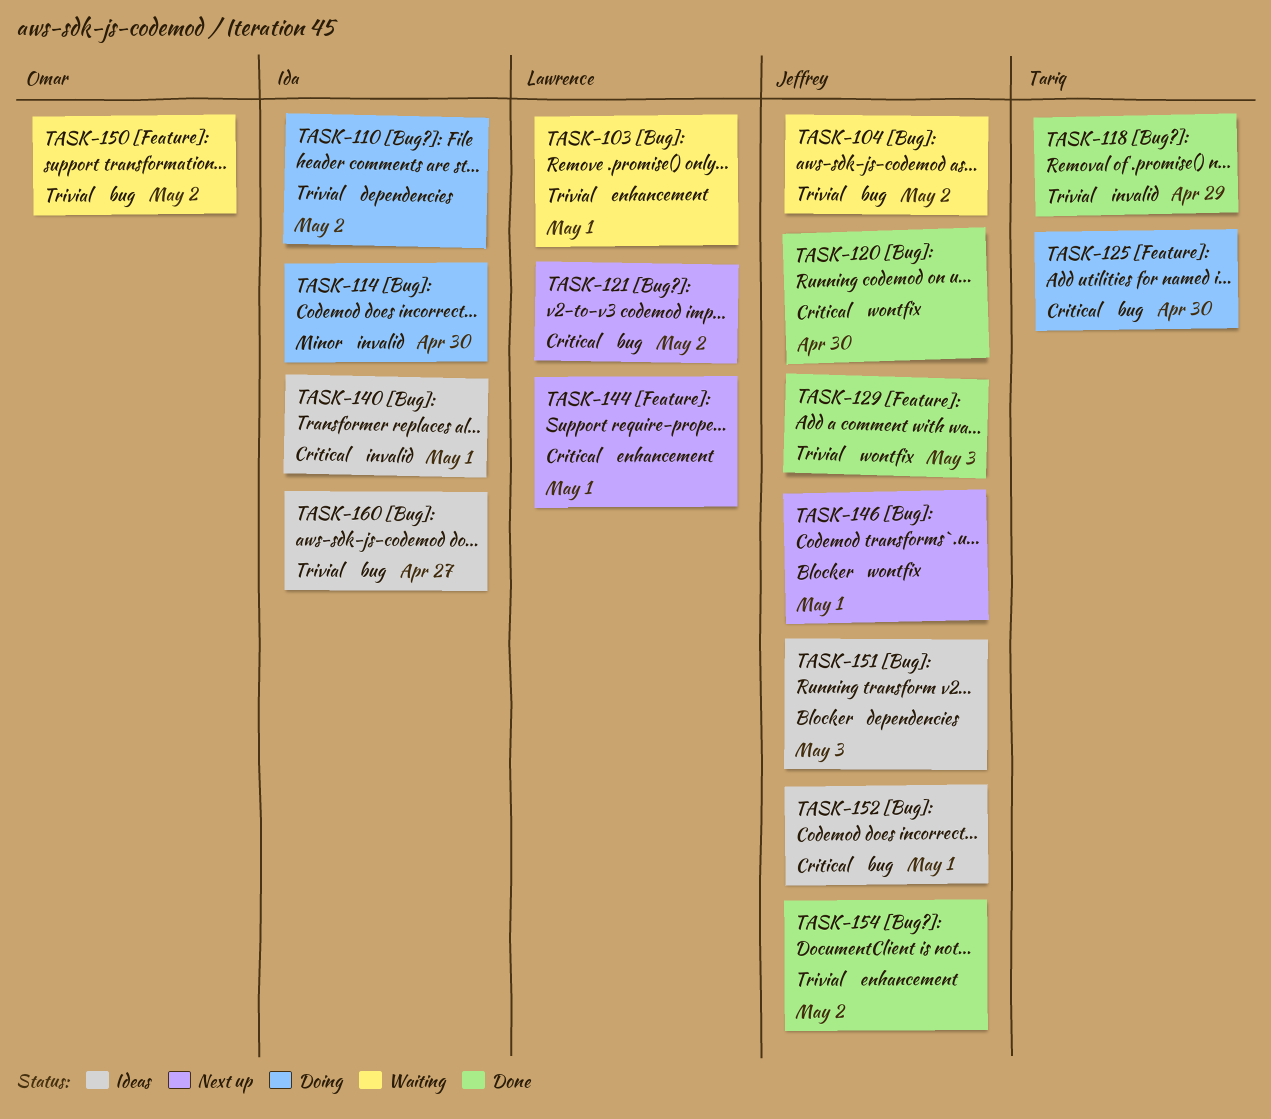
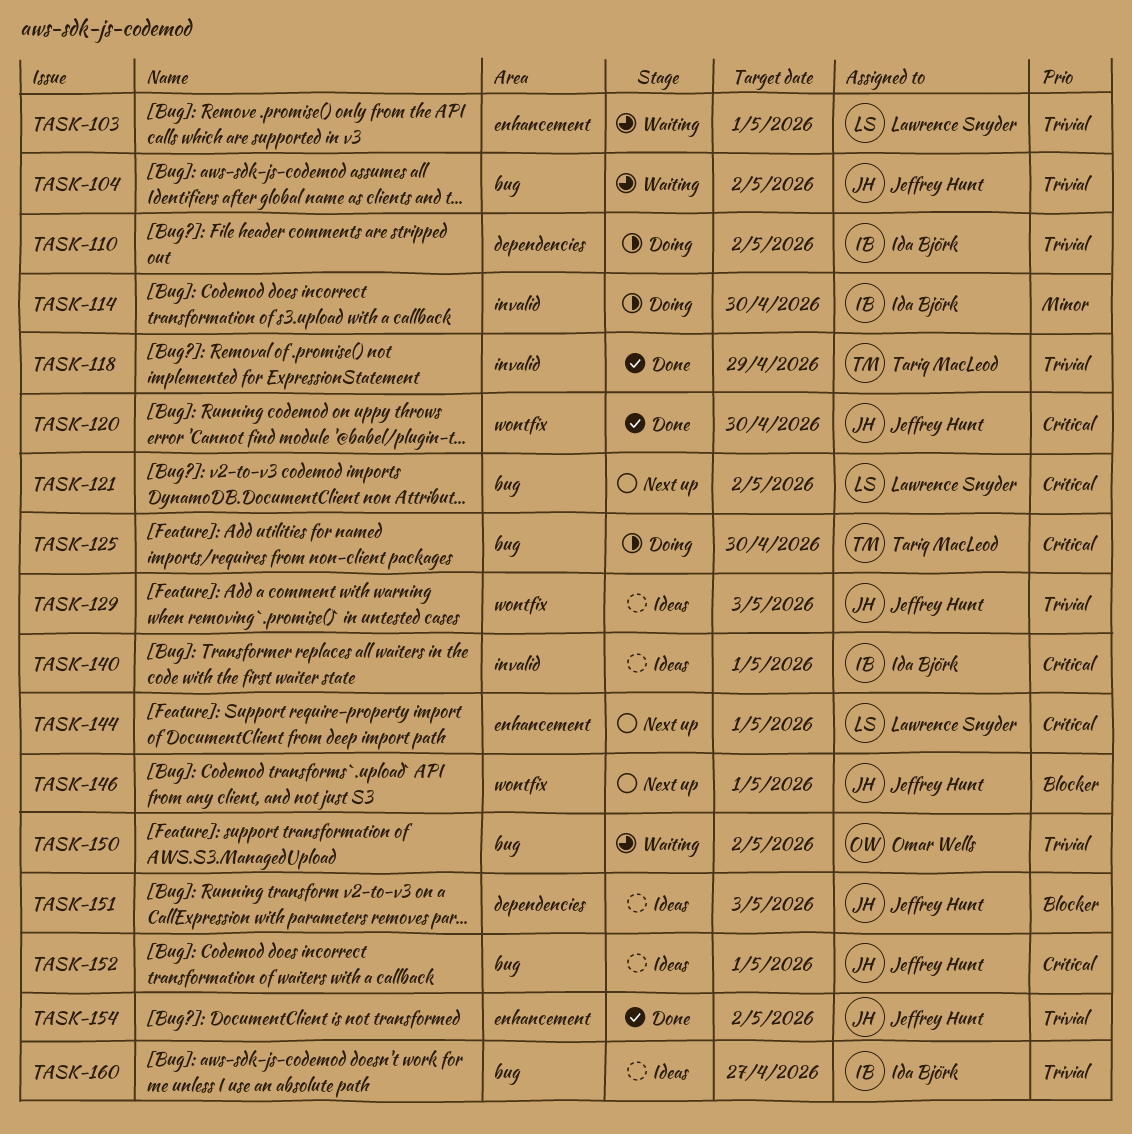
TASK-129, status: Done -> Ideas

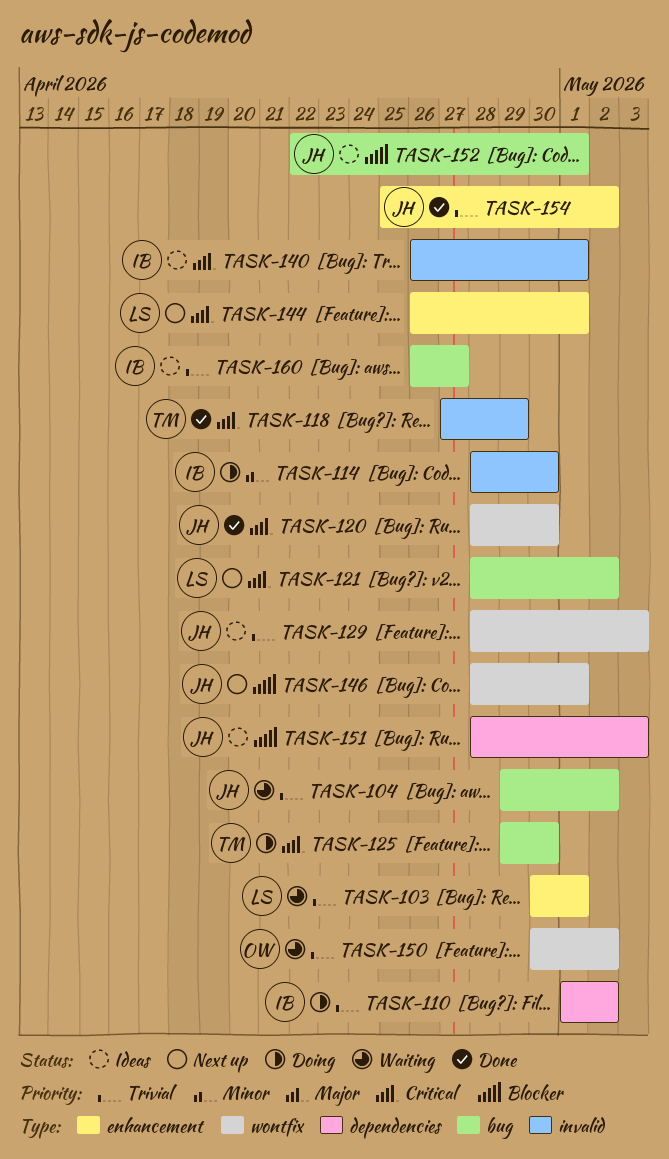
TASK-118, priority: Trivial -> Critical
TASK-150, label: bug -> wontfix
TASK-152, priority: Critical -> Blocker

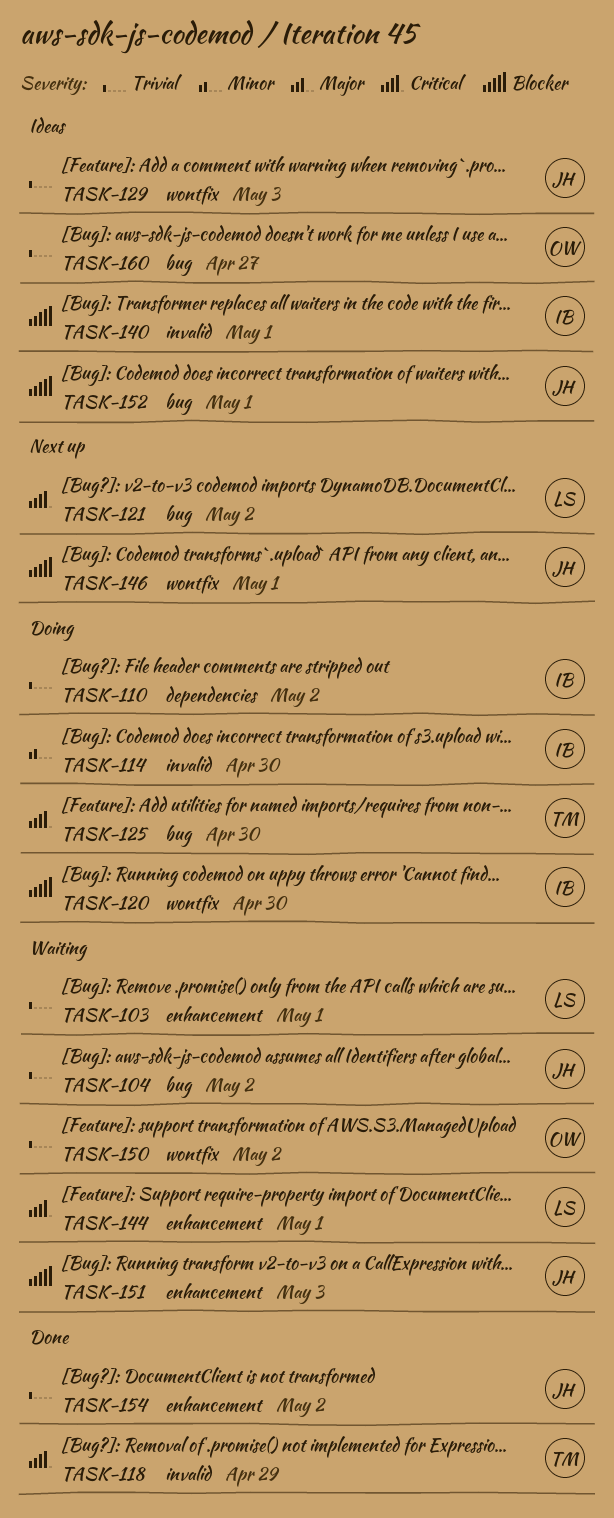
TASK-120, status: Done -> Doing
TASK-120, owner: JH -> IB
TASK-120, priority: Critical -> Blocker
TASK-140, priority: Critical -> Blocker
TASK-144, status: Next up -> Waiting
TASK-151, status: Ideas -> Waiting
TASK-151, label: dependencies -> enhancement
TASK-160, owner: IB -> OW

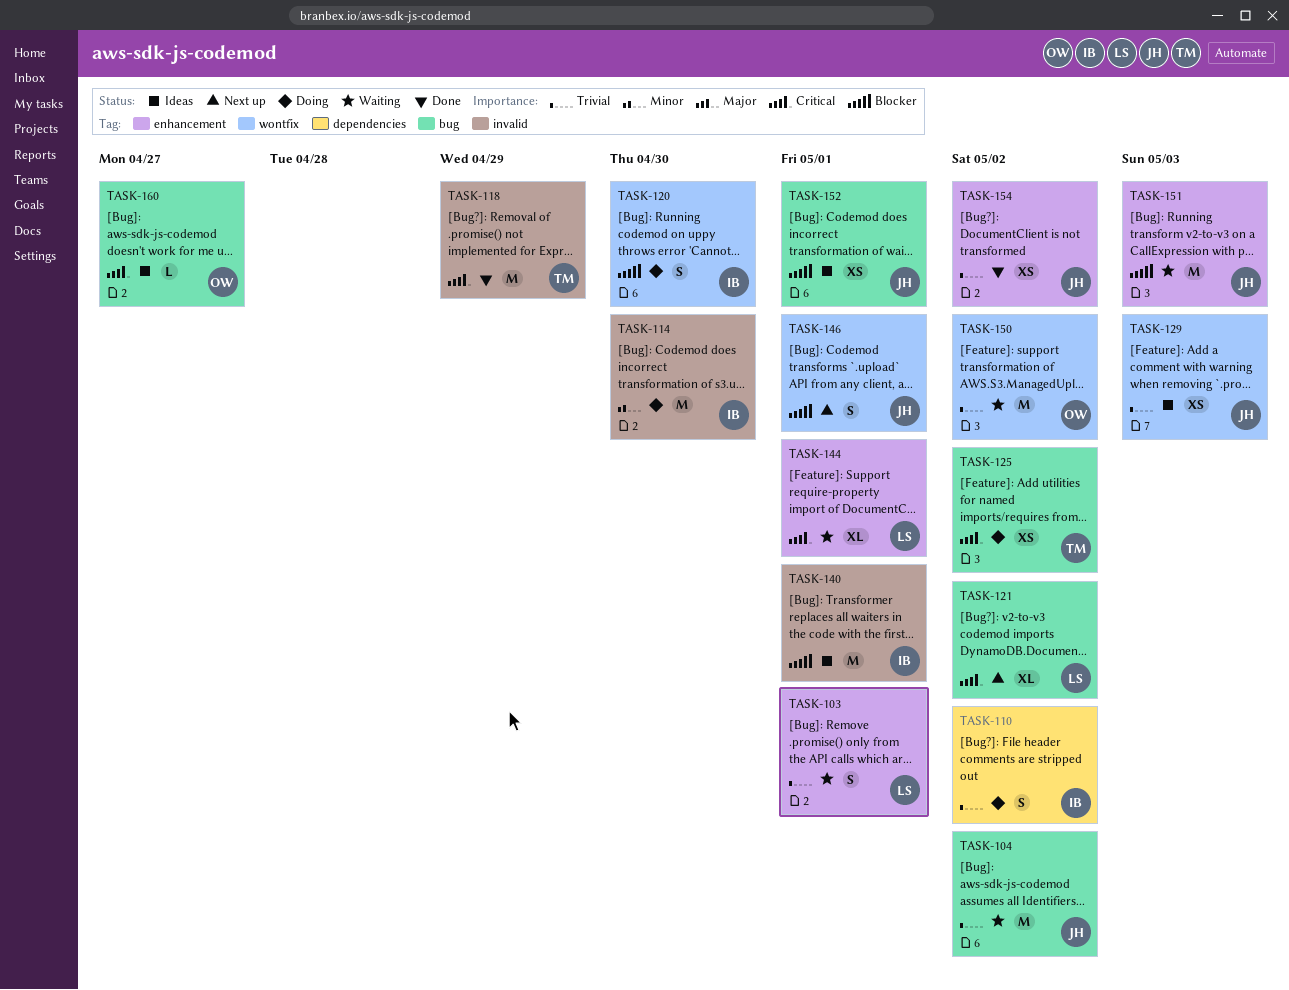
TASK-125, due: Apr 30 -> May 2
TASK-160, priority: Trivial -> Critical

